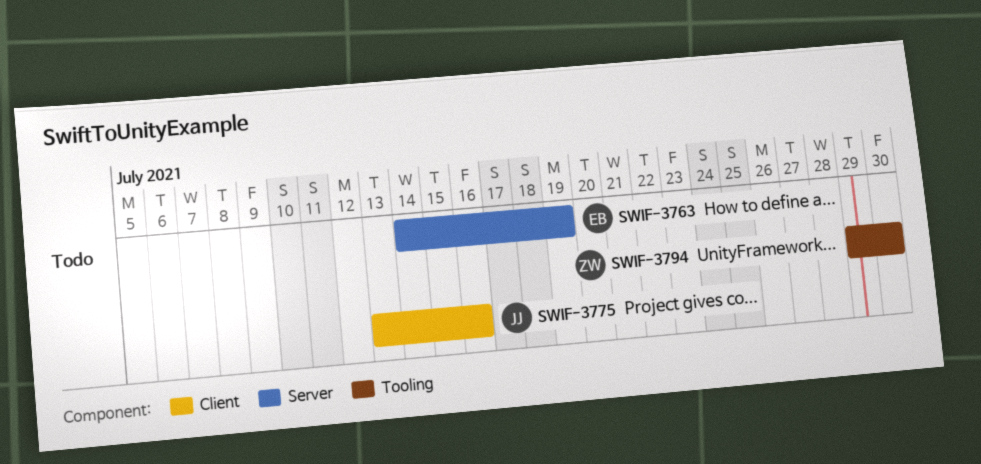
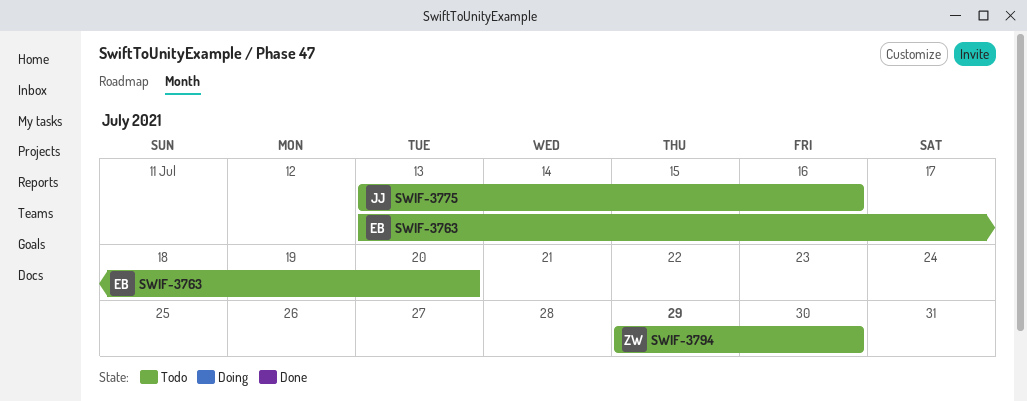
SWIF-3763, start: Jul 14 -> Jul 13
SWIF-3763, due: Jul 19 -> Jul 20

